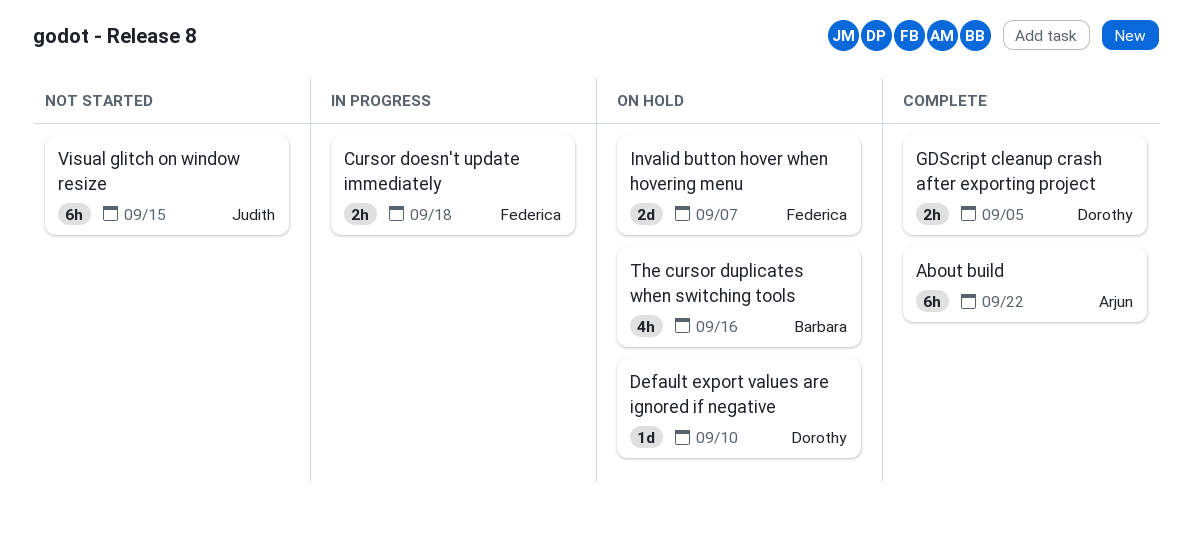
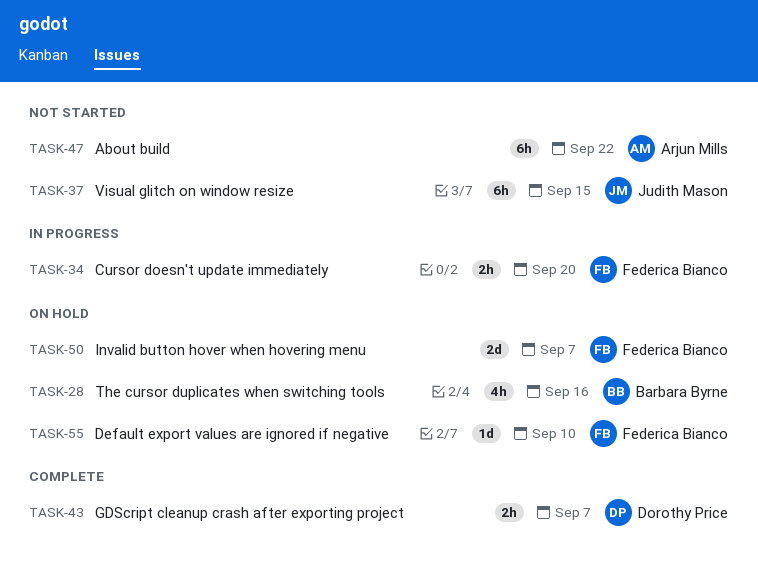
About build, status: Complete -> Not started
Cursor doesn't update immediately, due: Sep 18 -> Sep 20
Default export values are ignored if negative, owner: Dorothy Price -> Federica Bianco
GDScript cleanup crash after exporting project, due: Sep 5 -> Sep 7

